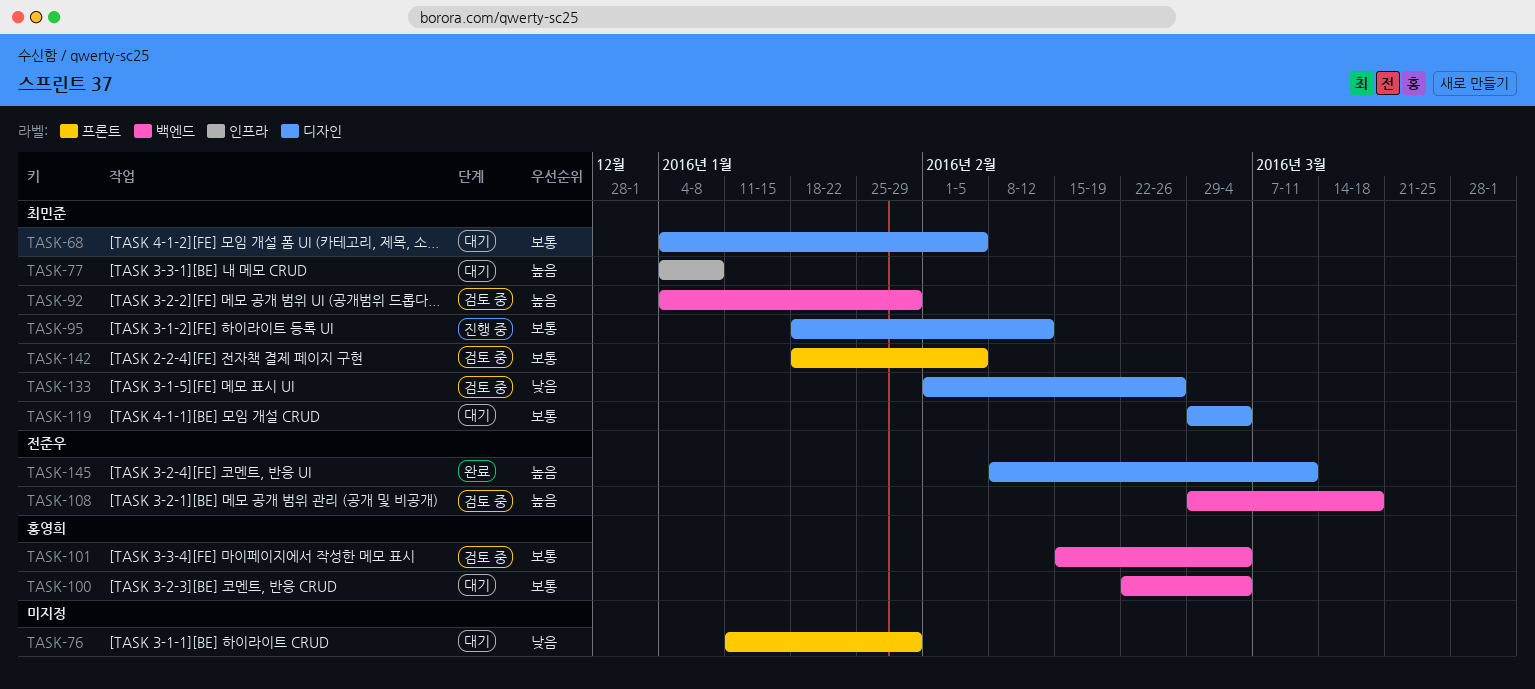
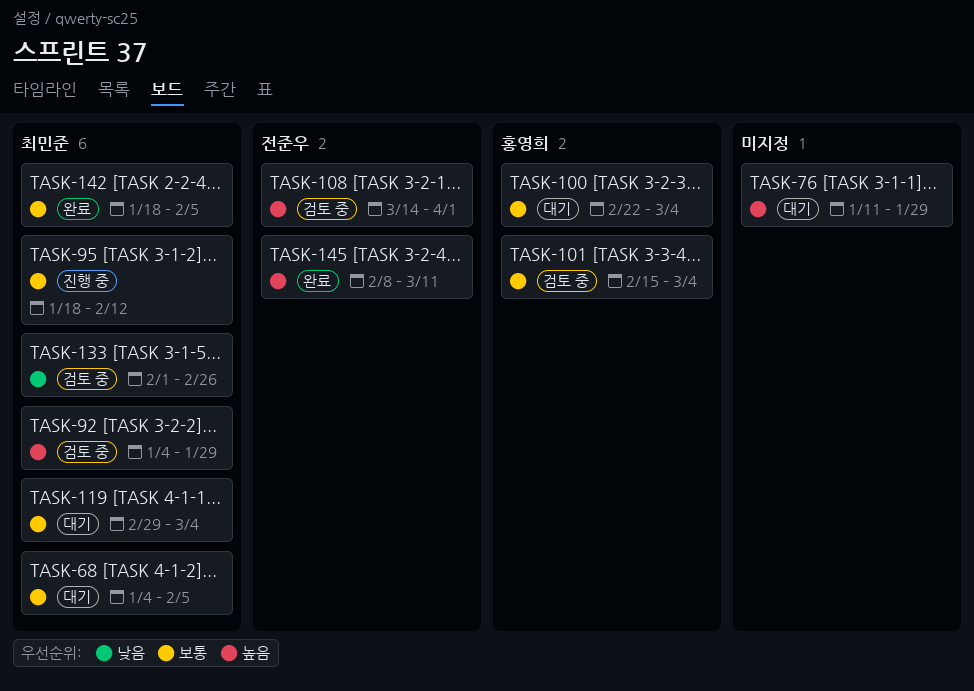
TASK-76, priority: 낮음 -> 높음
TASK-77: present -> none
TASK-108, start: Feb 29 -> Mar 14
TASK-108, due: Mar 18 -> Apr 1
TASK-142, status: 검토 중 -> 완료

